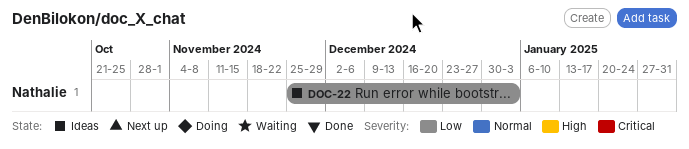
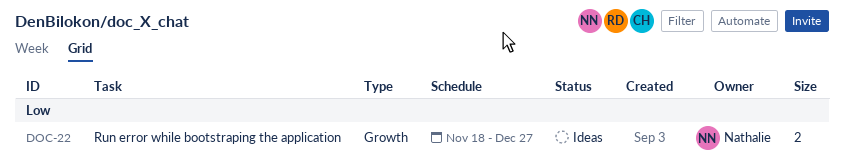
DOC-22, start: Nov 25 -> Nov 18
DOC-22, due: Jan 3 -> Dec 27

